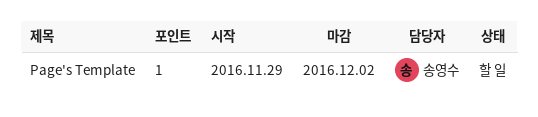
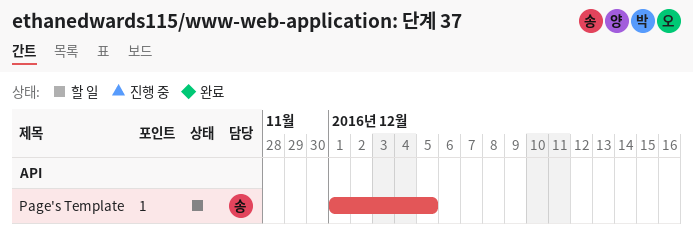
Page's Template, start: Nov 29 -> Dec 1
Page's Template, due: Dec 2 -> Dec 5

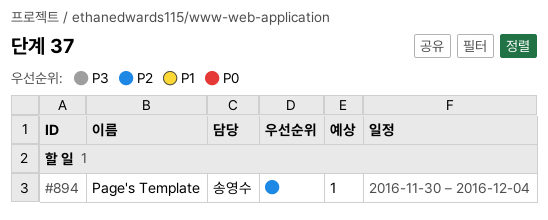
Page's Template, start: Dec 1 -> Nov 30
Page's Template, due: Dec 5 -> Dec 4

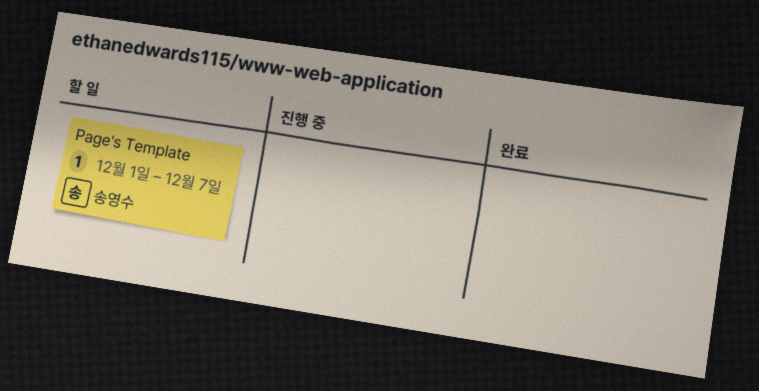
Page's Template, start: Nov 30 -> Dec 1
Page's Template, due: Dec 4 -> Dec 7

